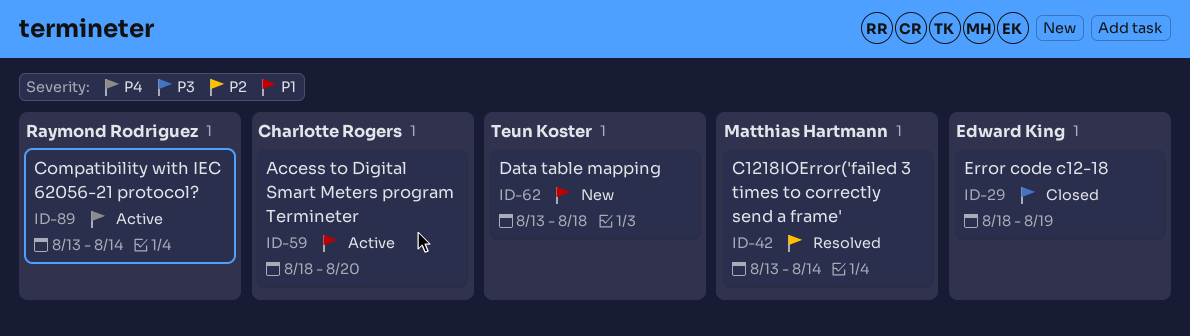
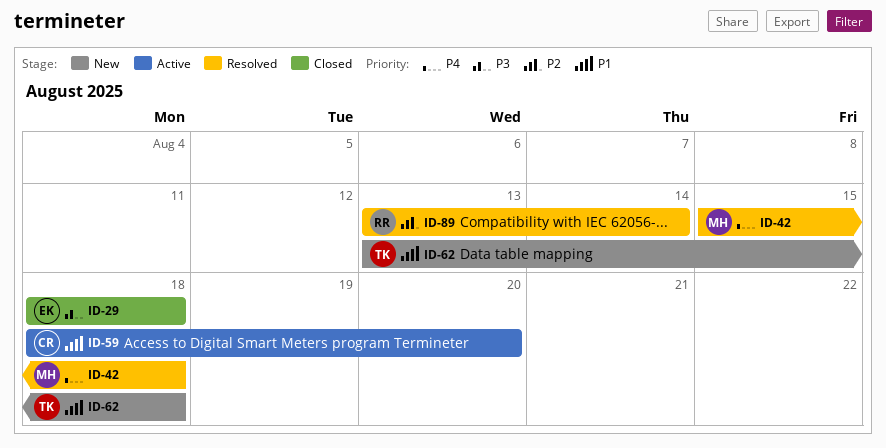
ID-29, due: Aug 19 -> Aug 18
ID-42, priority: P2 -> P4
ID-42, start: Aug 13 -> Aug 15
ID-42, due: Aug 14 -> Aug 18
ID-89, status: Active -> Resolved
ID-89, priority: P4 -> P2

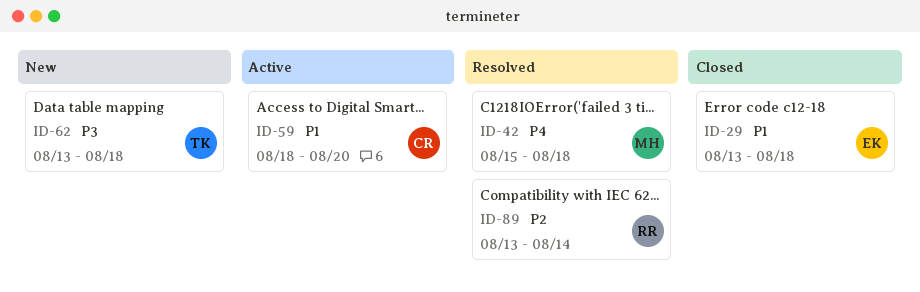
ID-29, priority: P3 -> P1
ID-29, start: Aug 18 -> Aug 13
ID-62, priority: P1 -> P3

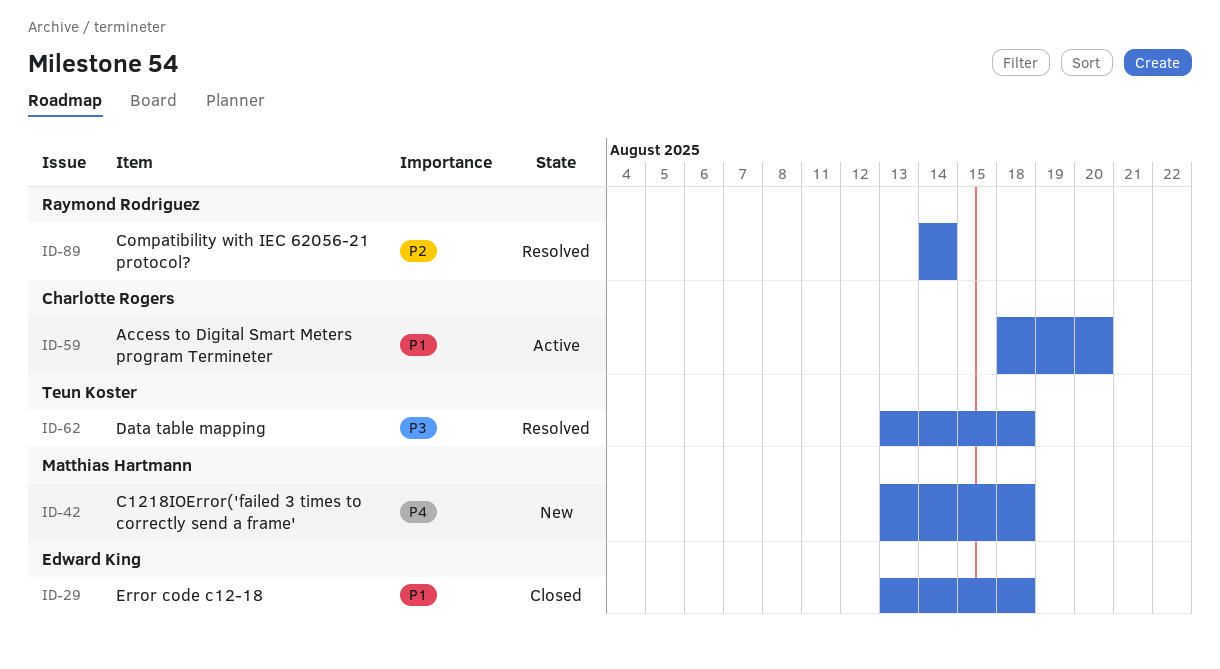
ID-42, status: Resolved -> New
ID-42, start: Aug 15 -> Aug 13
ID-62, status: New -> Resolved
ID-89, start: Aug 13 -> Aug 14

